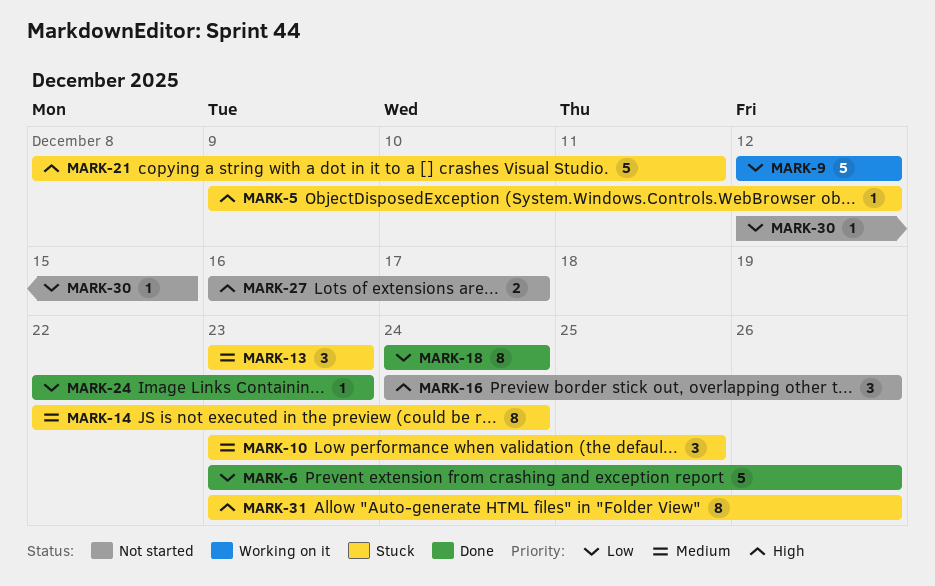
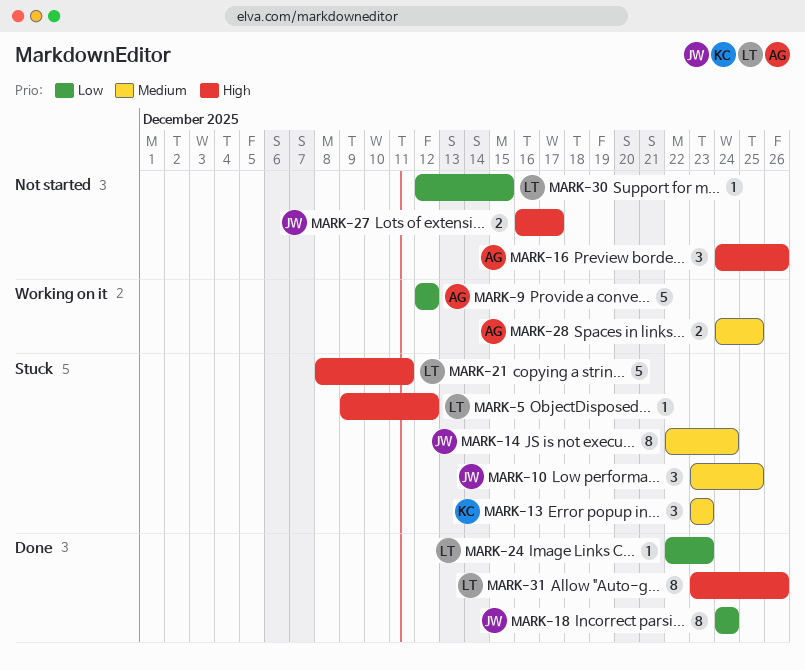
MARK-6: present -> none
MARK-28: none -> present
MARK-31, status: Stuck -> Done

